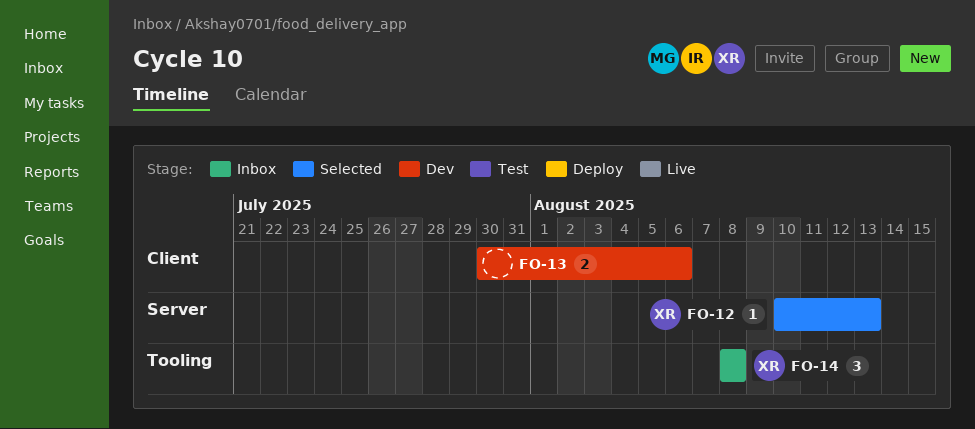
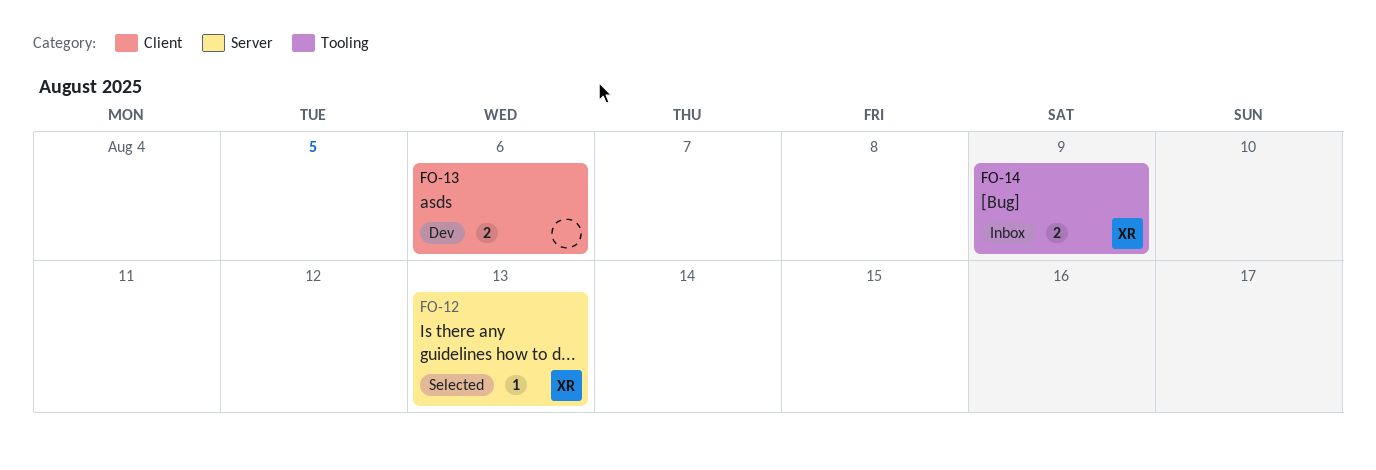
FO-14, estimate: 3 -> 2
FO-14, due: Aug 8 -> Aug 9

